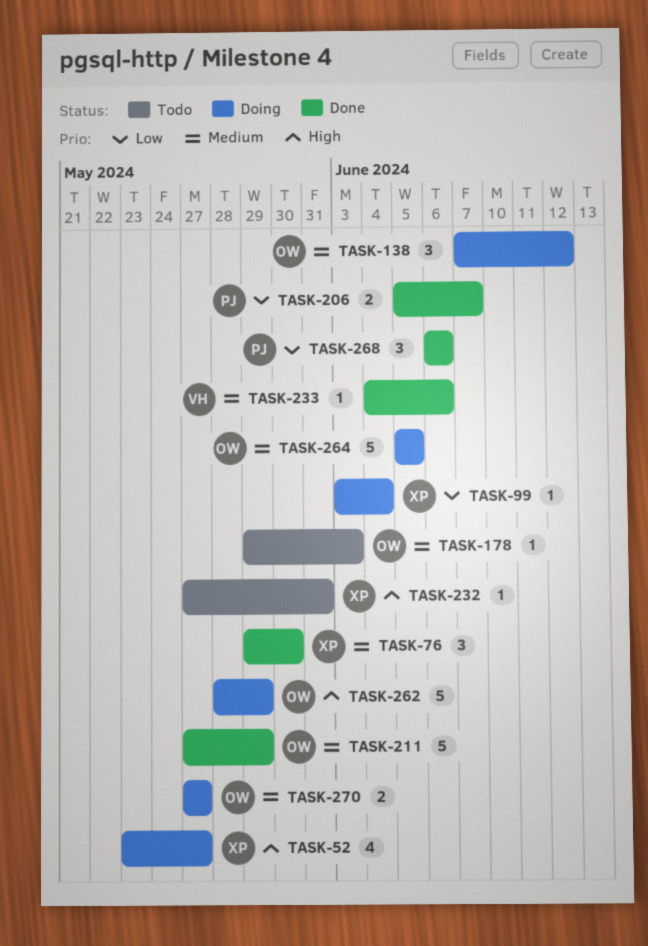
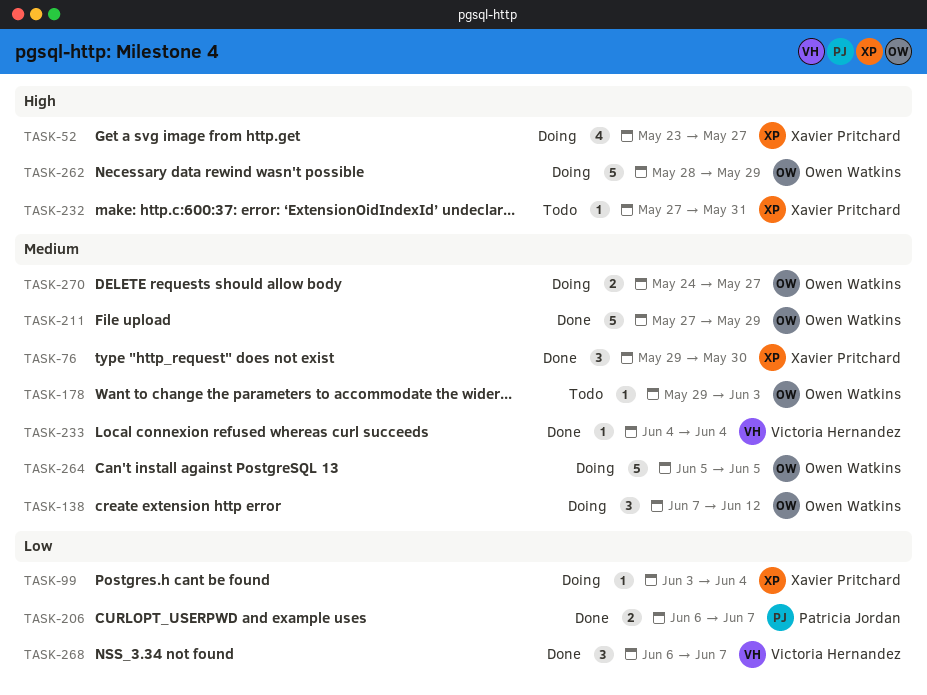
TASK-206, start: Jun 5 -> Jun 6
TASK-233, due: Jun 6 -> Jun 4
TASK-268, owner: Patricia Jordan -> Victoria Hernandez
TASK-268, due: Jun 6 -> Jun 7
TASK-270, start: May 27 -> May 24

